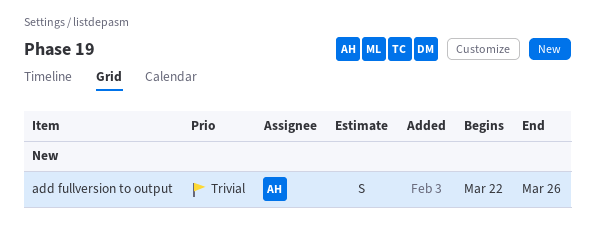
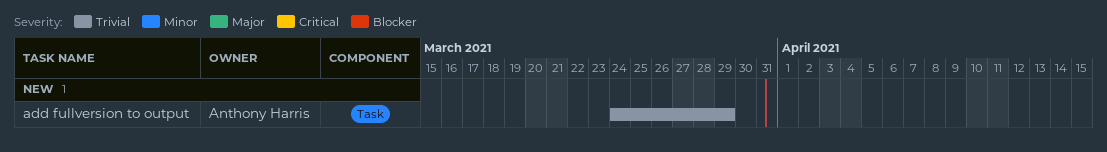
add fullversion to output, start: Mar 22 -> Mar 24
add fullversion to output, due: Mar 26 -> Mar 29

